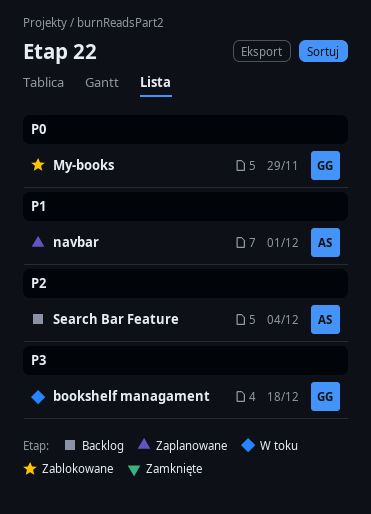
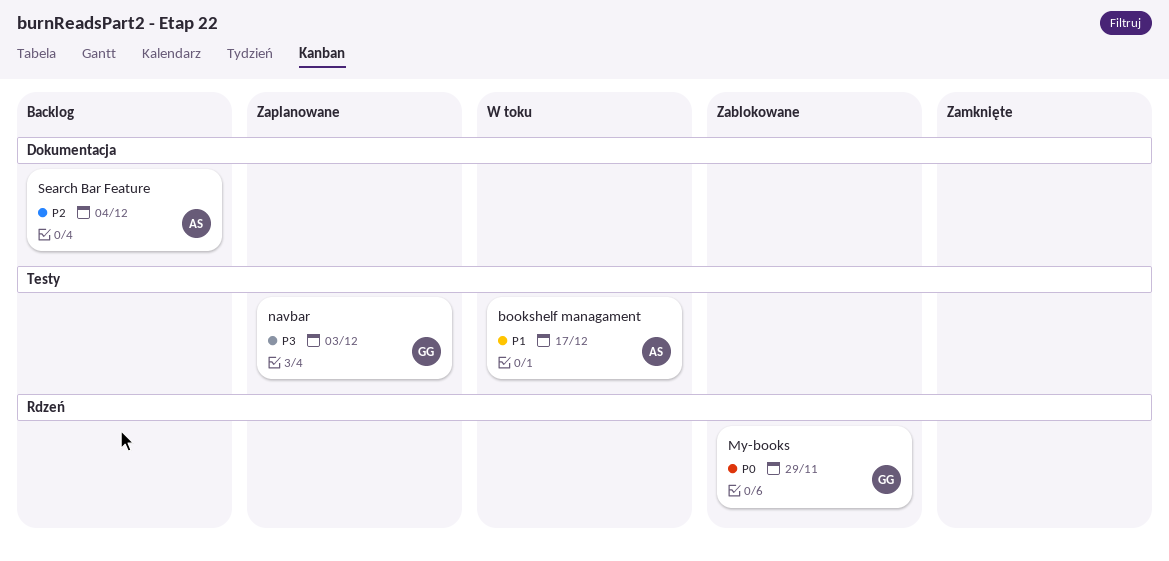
bookshelf managament, owner: GG -> AS
bookshelf managament, priority: P3 -> P1
bookshelf managament, due: Dec 18 -> Dec 17
navbar, owner: AS -> GG
navbar, priority: P1 -> P3
navbar, due: Dec 1 -> Dec 3

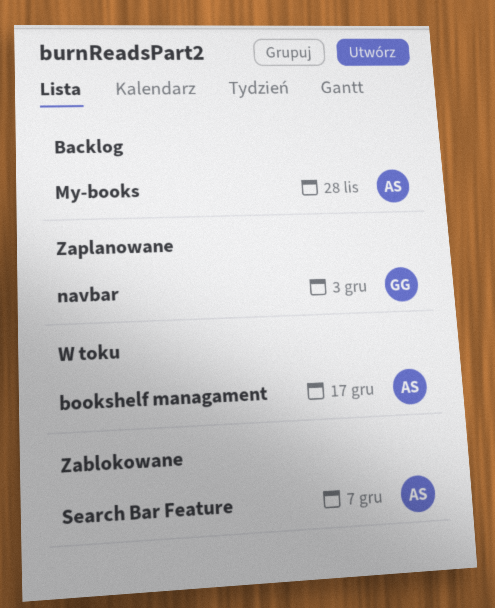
My-books, status: Zablokowane -> Backlog
My-books, owner: GG -> AS
My-books, due: Nov 29 -> Nov 28
Search Bar Feature, status: Backlog -> Zablokowane
Search Bar Feature, due: Dec 4 -> Dec 7

